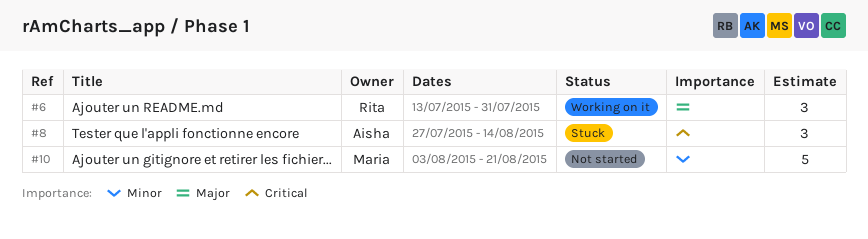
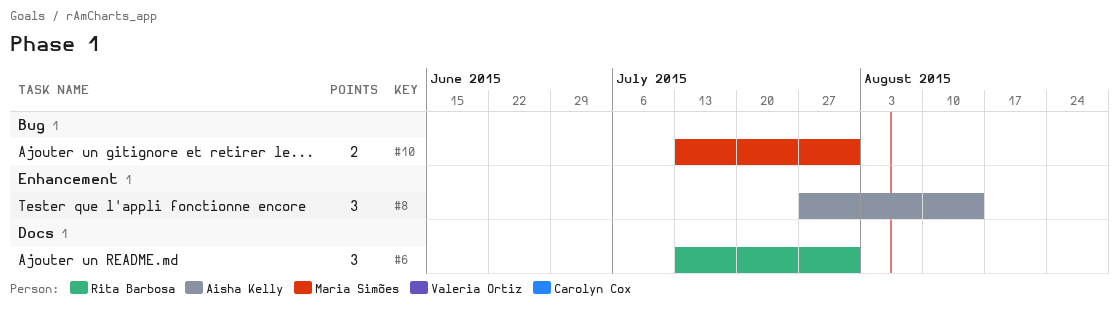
#10, estimate: 5 -> 2
#10, start: Aug 3 -> Jul 13
#10, due: Aug 21 -> Jul 31

